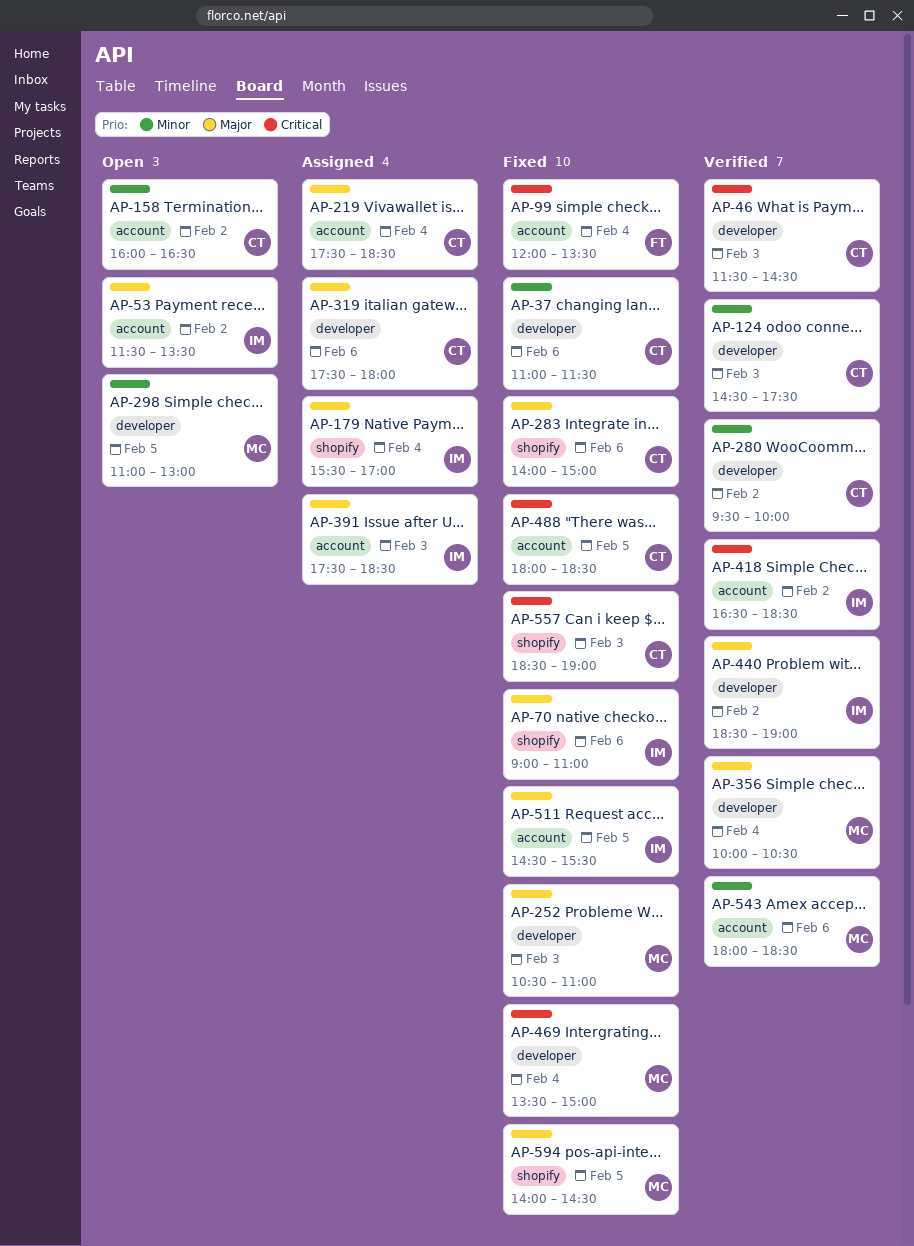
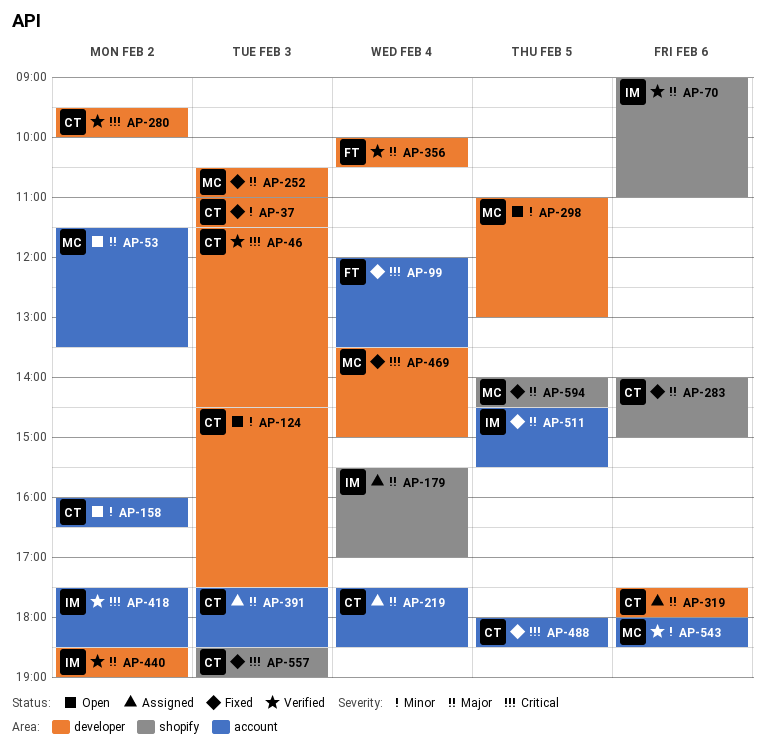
AP-37, day: Feb 6 -> Feb 3
AP-53, owner: IM -> MC
AP-70, status: Fixed -> Verified
AP-124, status: Verified -> Open
AP-280, priority: Minor -> Critical
AP-356, owner: MC -> FT
AP-391, owner: IM -> CT
AP-418, begins: 16:30 -> 17:30

